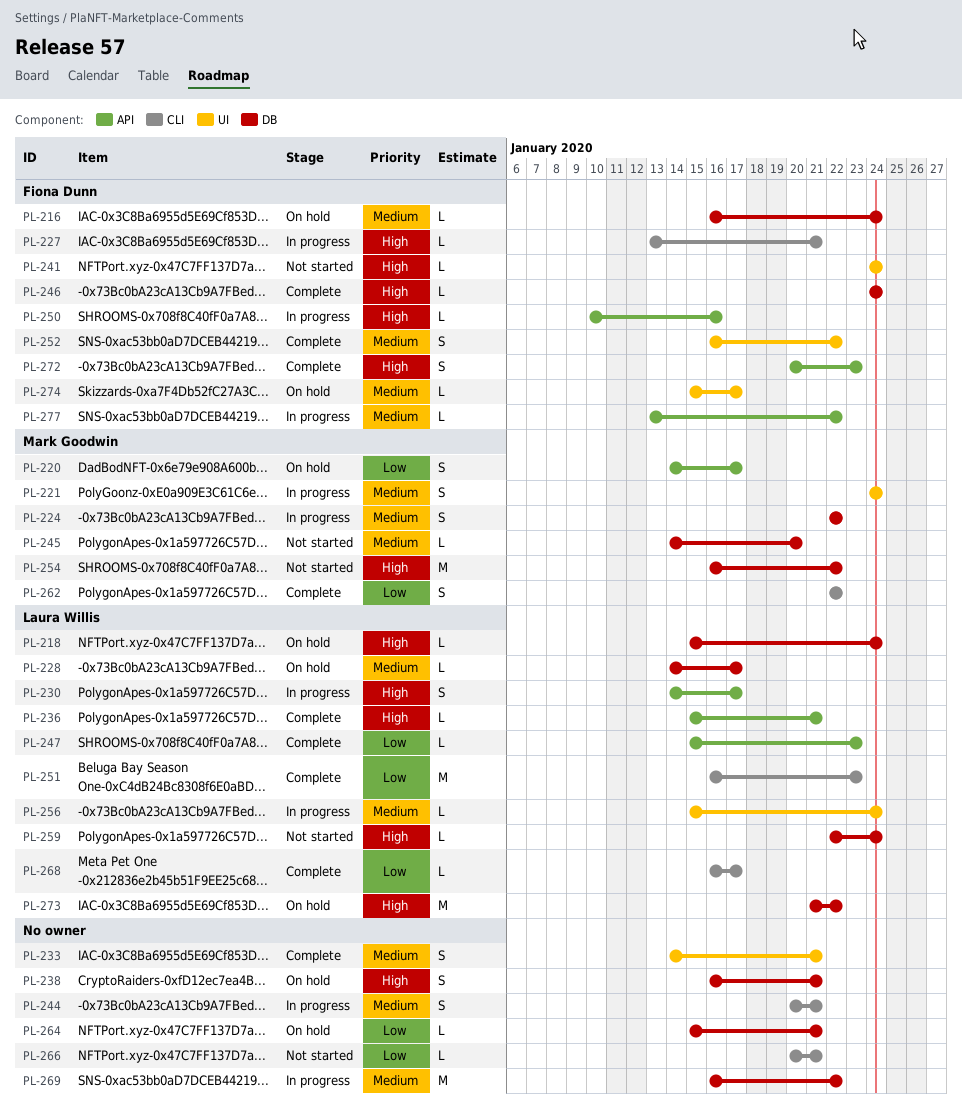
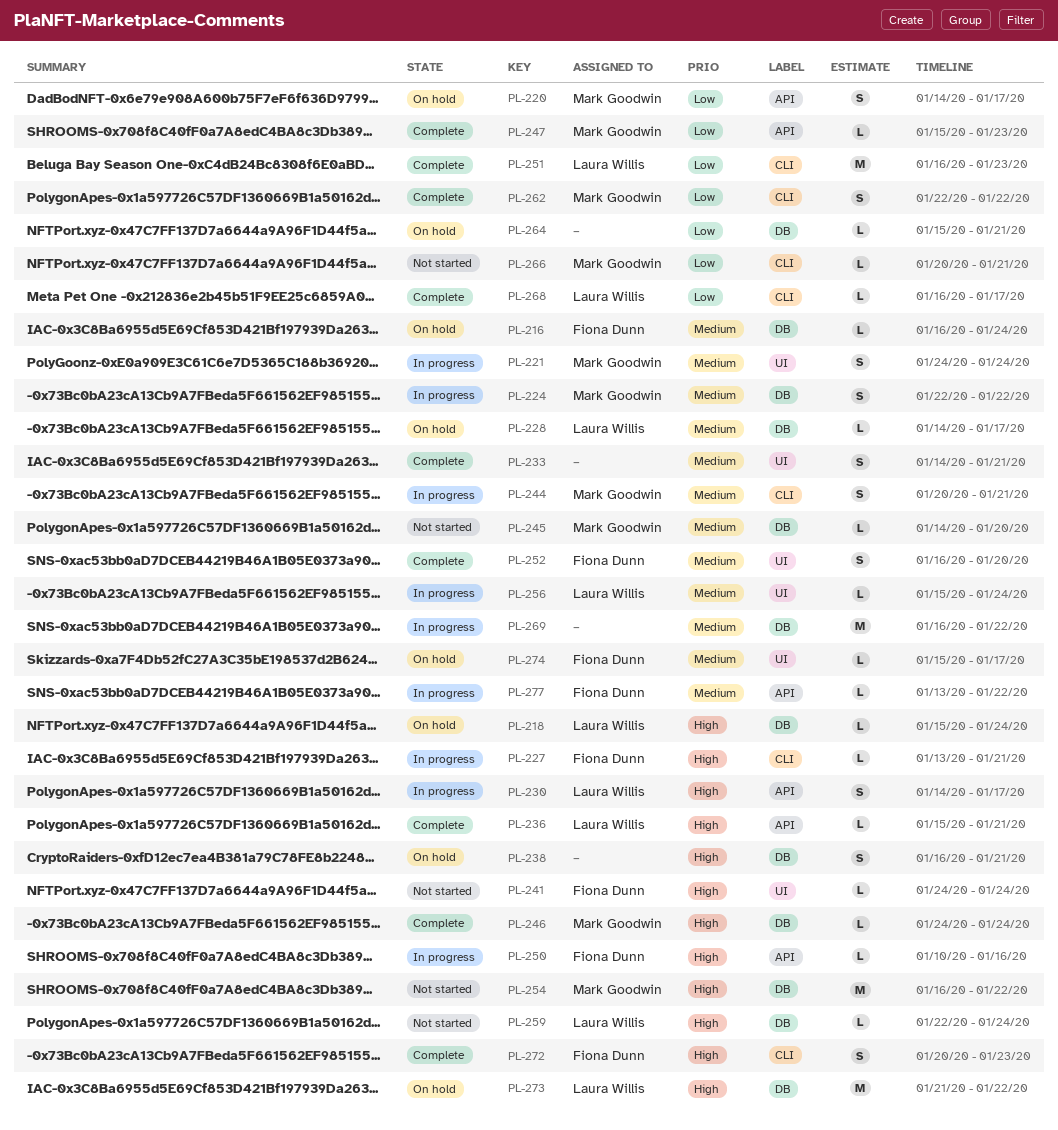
PL-244, owner: none -> Mark Goodwin
PL-246, owner: Fiona Dunn -> Mark Goodwin
PL-247, owner: Laura Willis -> Mark Goodwin
PL-252, due: Jan 22 -> Jan 20
PL-266, owner: none -> Mark Goodwin
PL-272, label: API -> CLI

